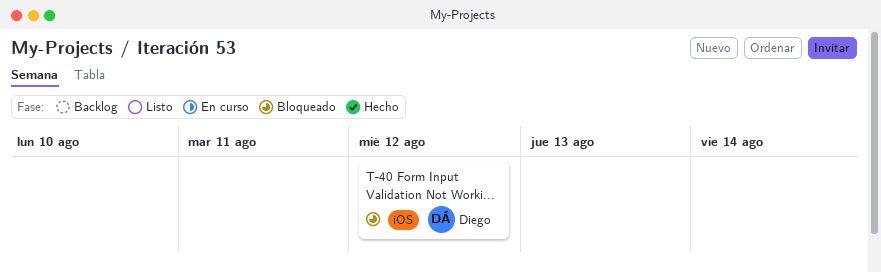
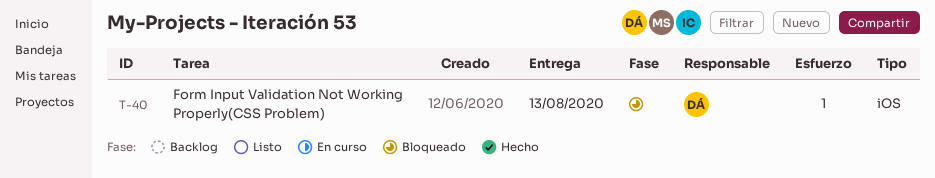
T-40, due: Aug 12 -> Aug 13

